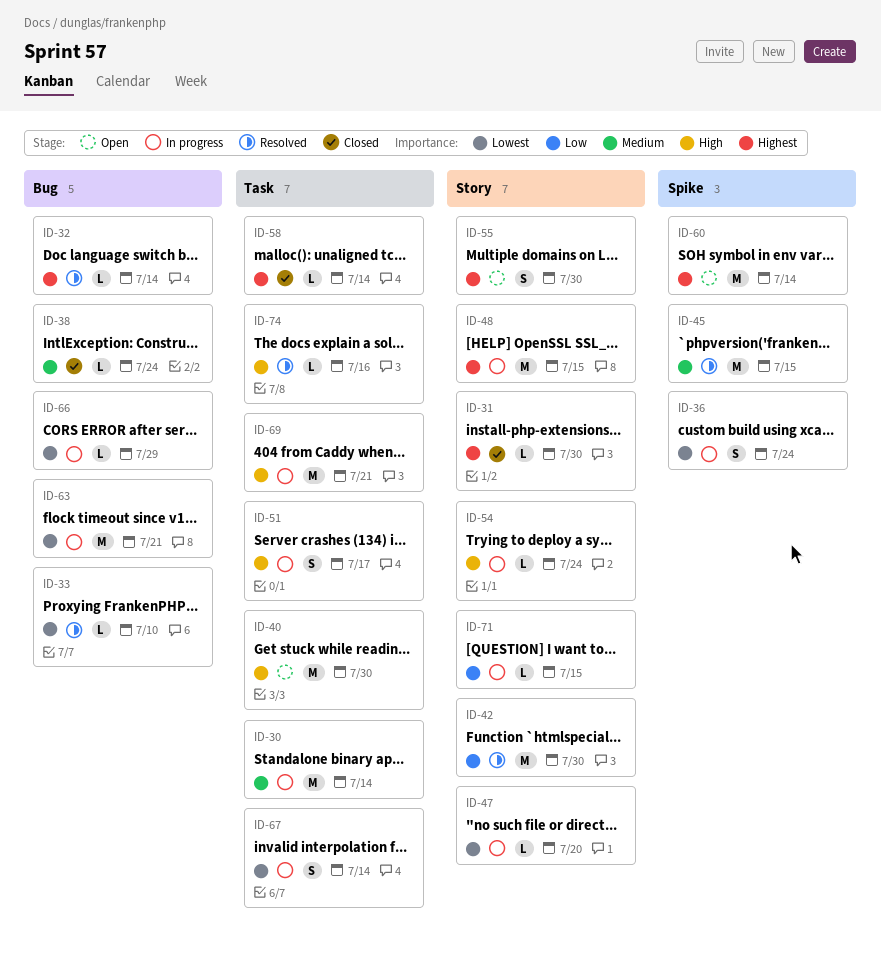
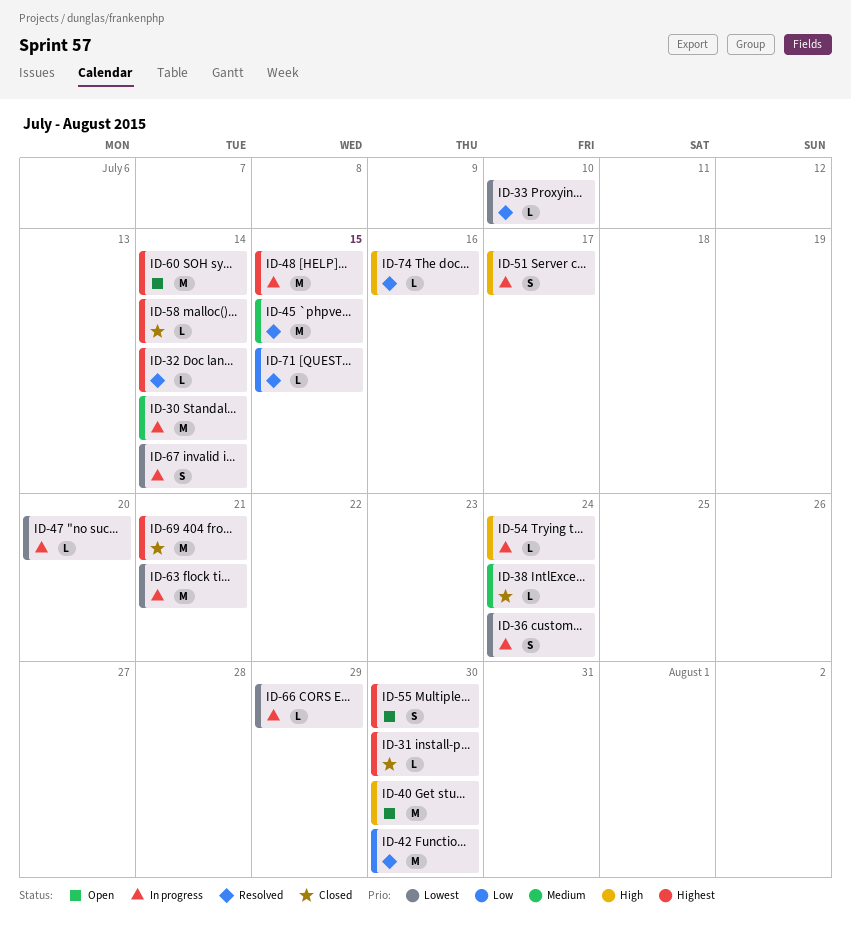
ID-69, status: In progress -> Closed
ID-69, priority: High -> Highest
ID-71, status: In progress -> Resolved

